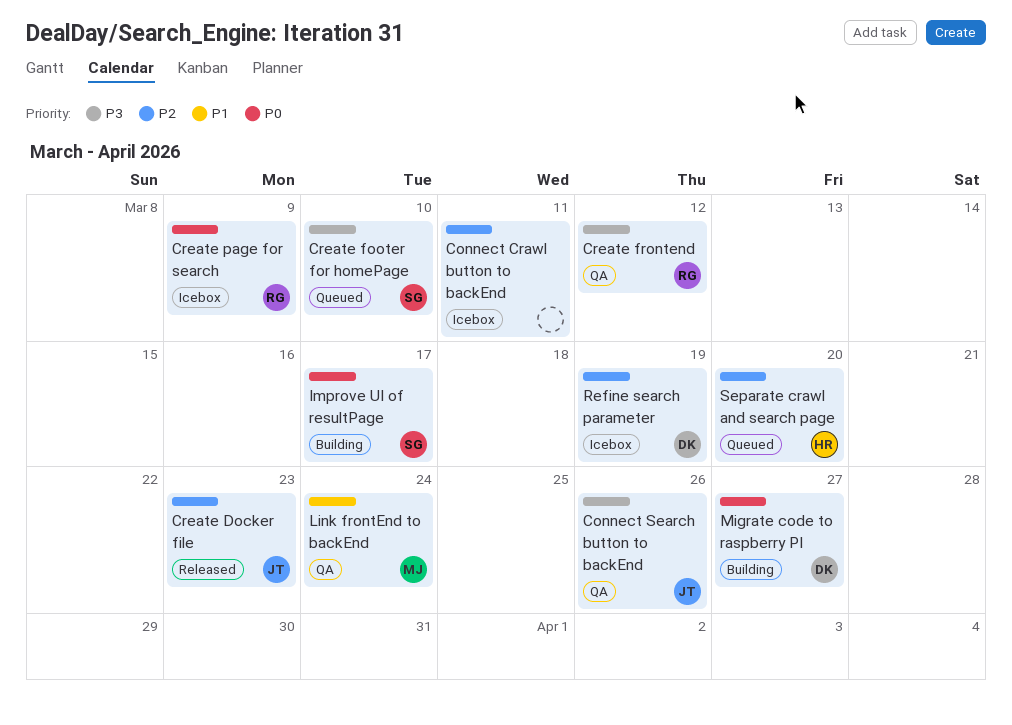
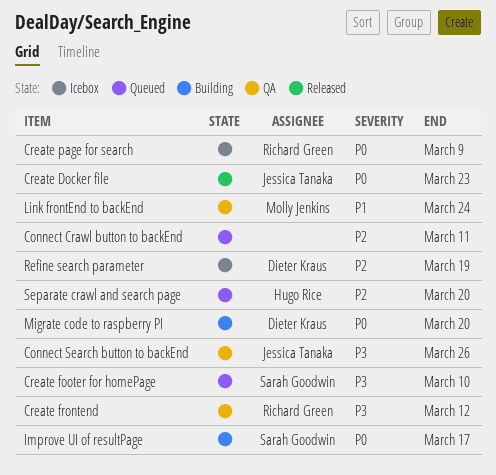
Connect Crawl button to backEnd, status: Icebox -> Queued
Create Docker file, priority: P2 -> P0
Migrate code to raspberry PI, due: Mar 27 -> Mar 20

